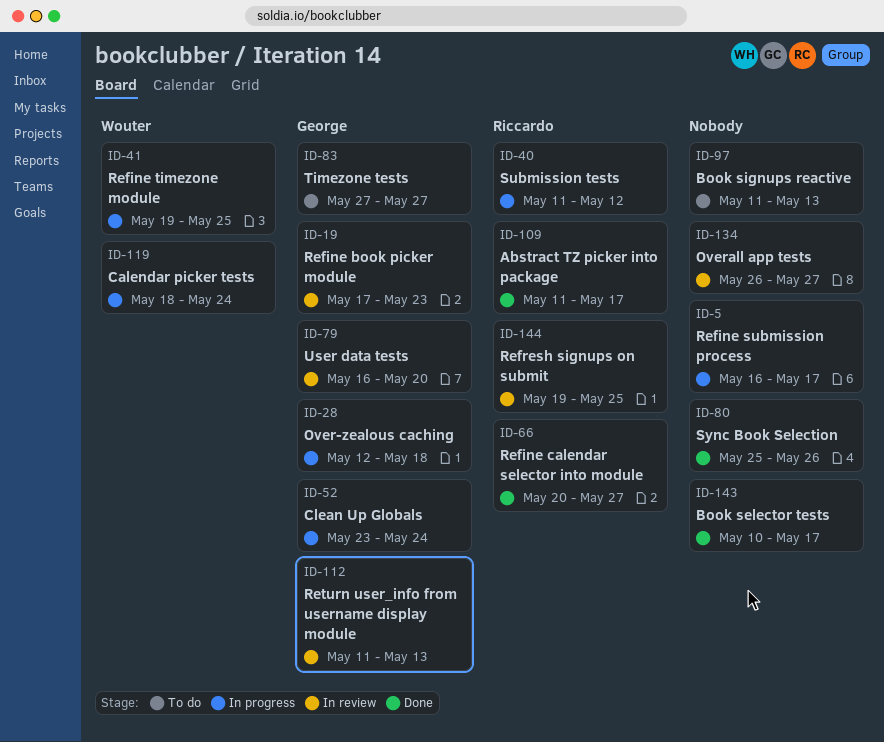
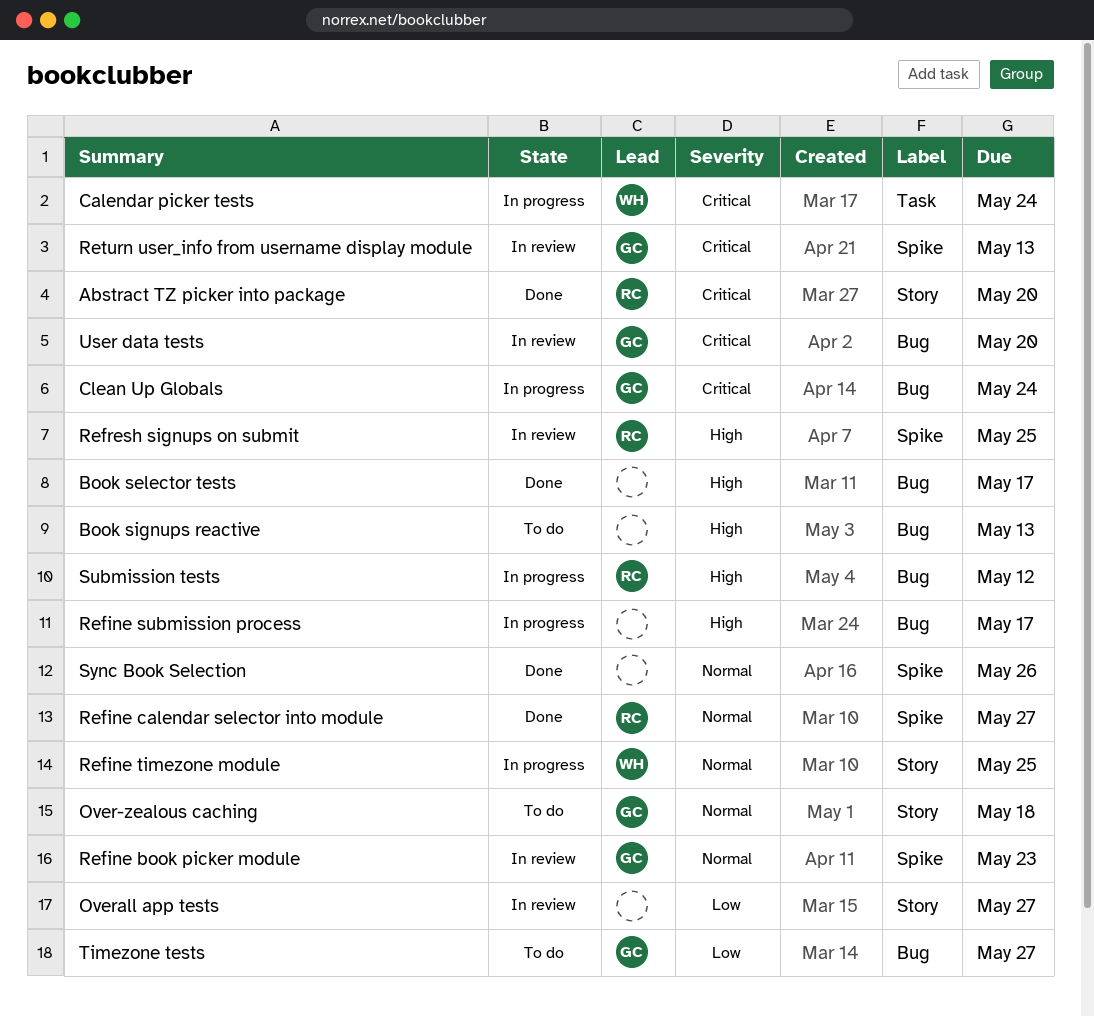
Abstract TZ picker into package, due: May 17 -> May 20
Over-zealous caching, status: In progress -> To do

